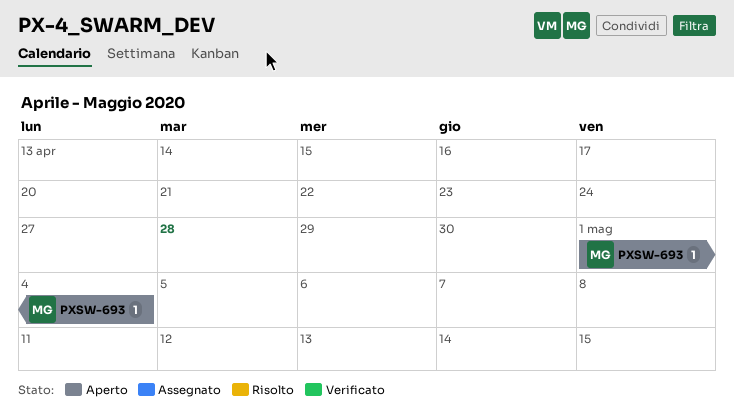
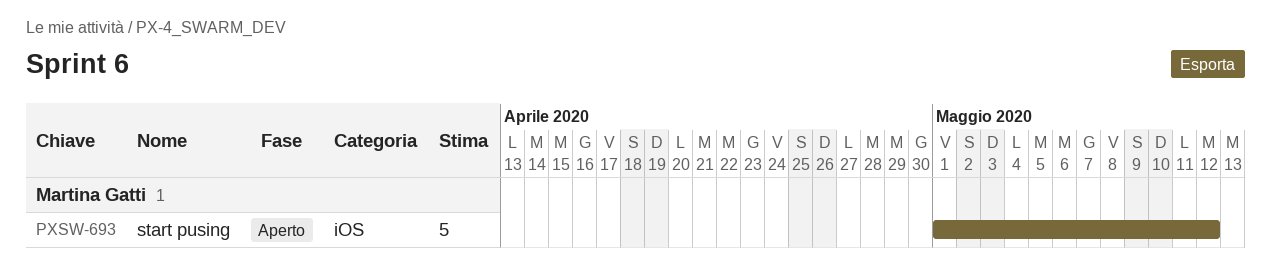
PXSW-693, estimate: 1 -> 5
PXSW-693, due: May 4 -> May 12

